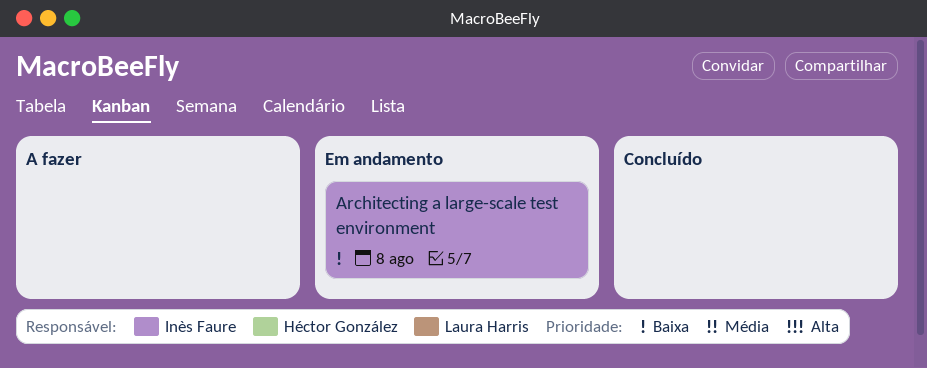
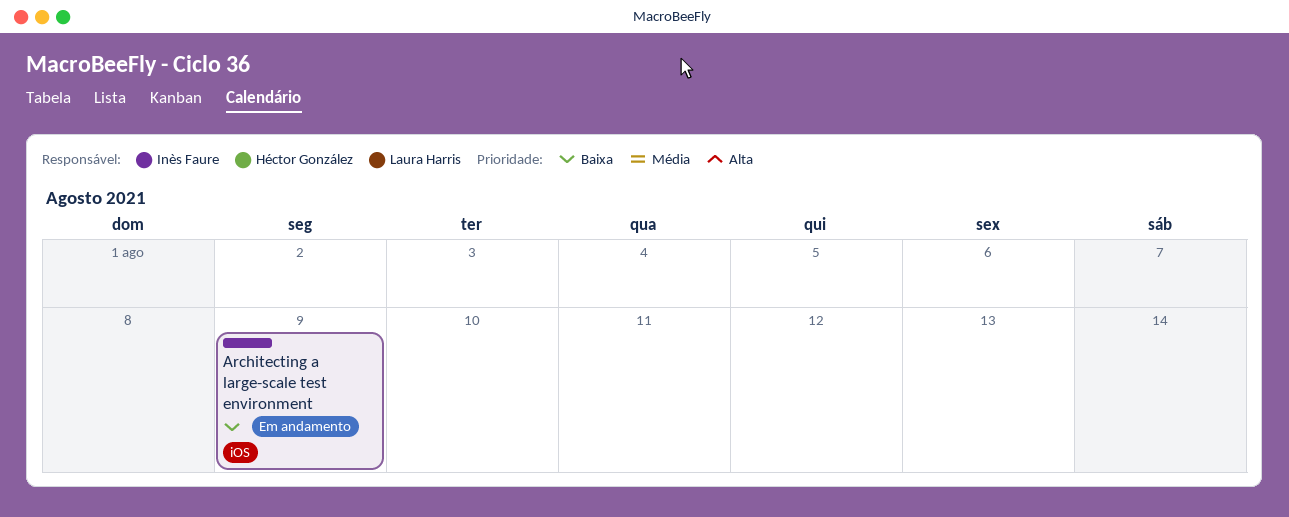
Architecting a large-scale test environment, due: Aug 8 -> Aug 9

